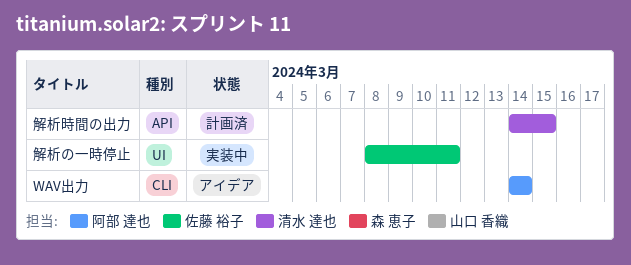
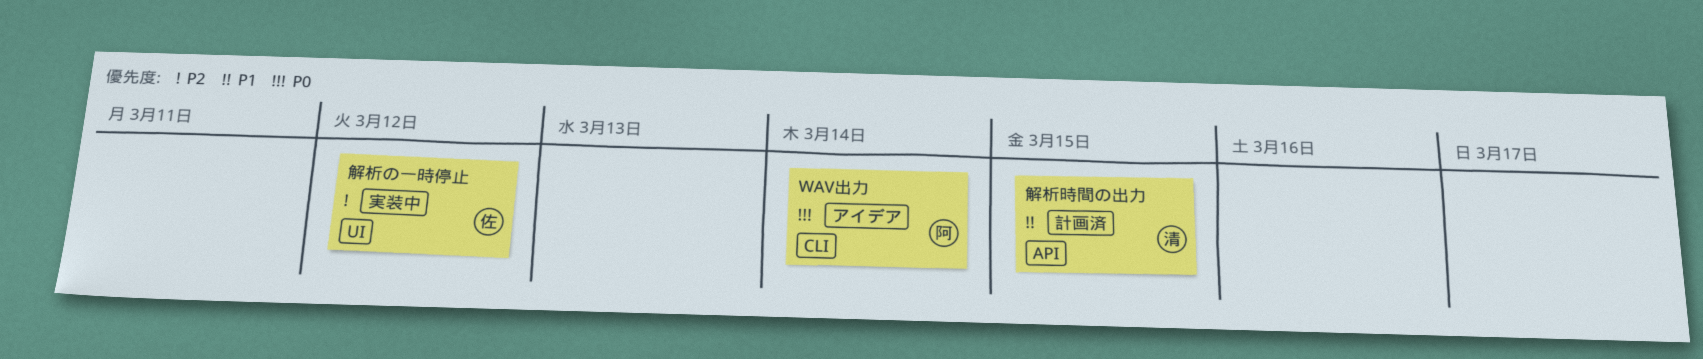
解析の一時停止, due: Mar 11 -> Mar 12

